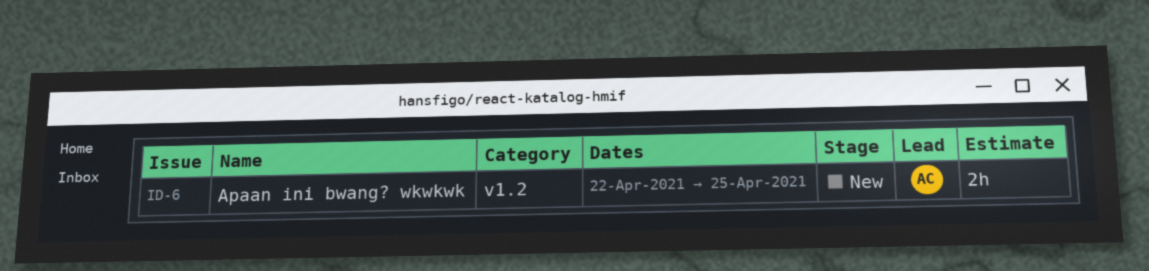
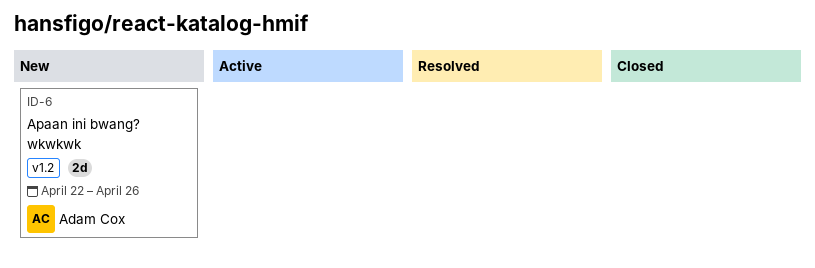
ID-6, estimate: 2h -> 2d
ID-6, due: Apr 25 -> Apr 26

